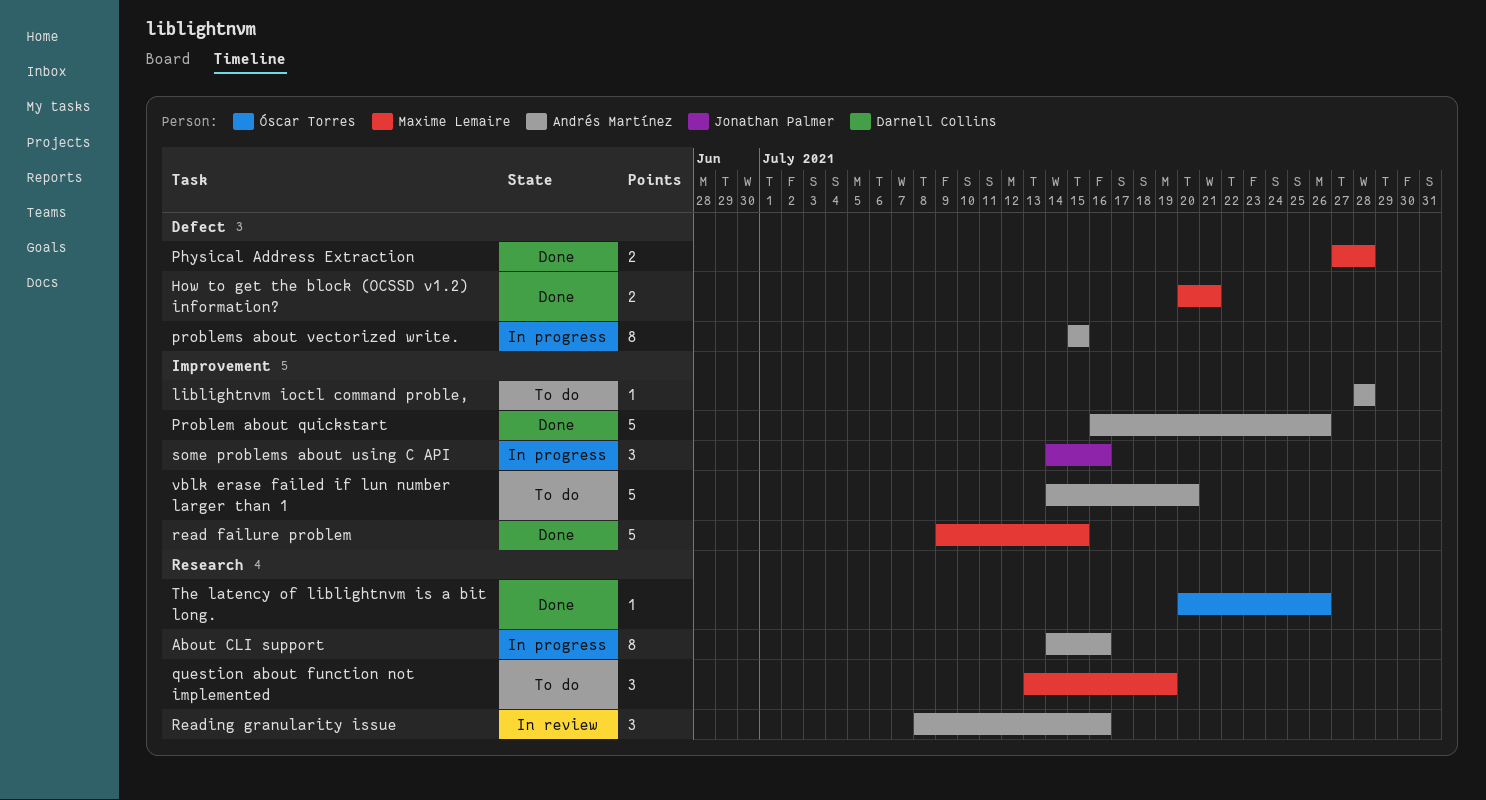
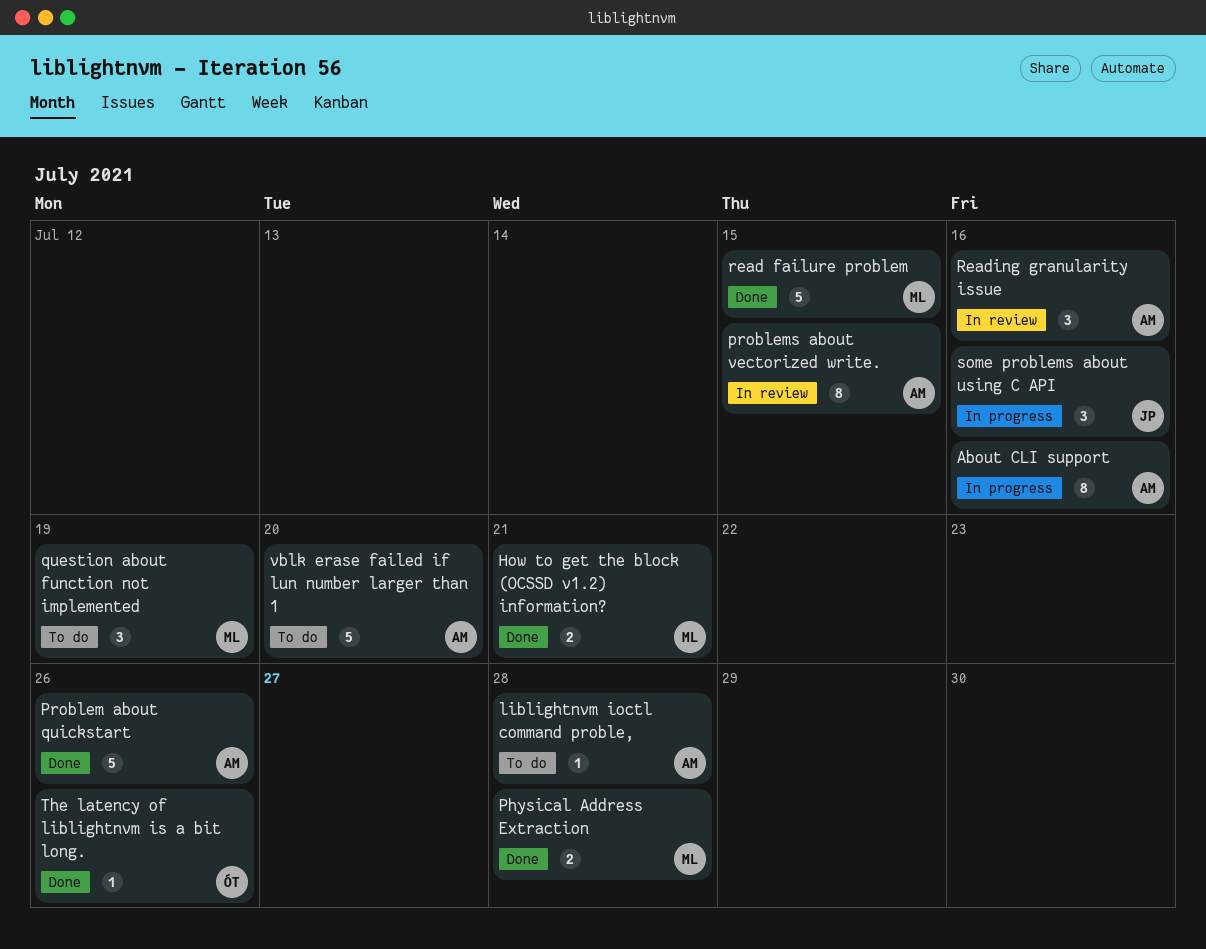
problems about vectorized write., status: In progress -> In review

